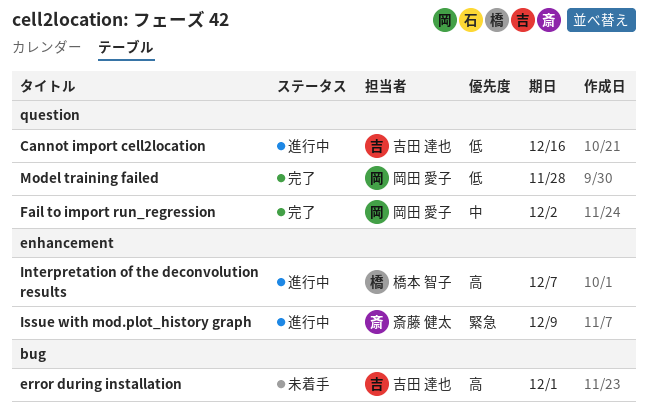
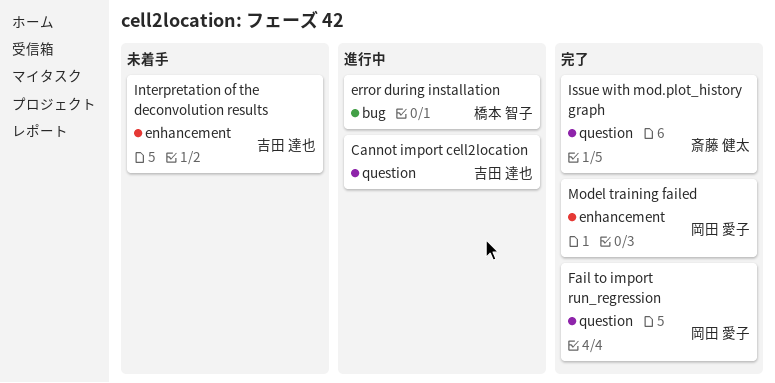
error during installation, status: 未着手 -> 進行中
error during installation, owner: 吉田 達也 -> 橋本 智子
Interpretation of the deconvolution results, status: 進行中 -> 未着手
Interpretation of the deconvolution results, owner: 橋本 智子 -> 吉田 達也
Issue with mod.plot_history graph, status: 進行中 -> 完了
Issue with mod.plot_history graph, label: enhancement -> question
Model training failed, label: question -> enhancement

